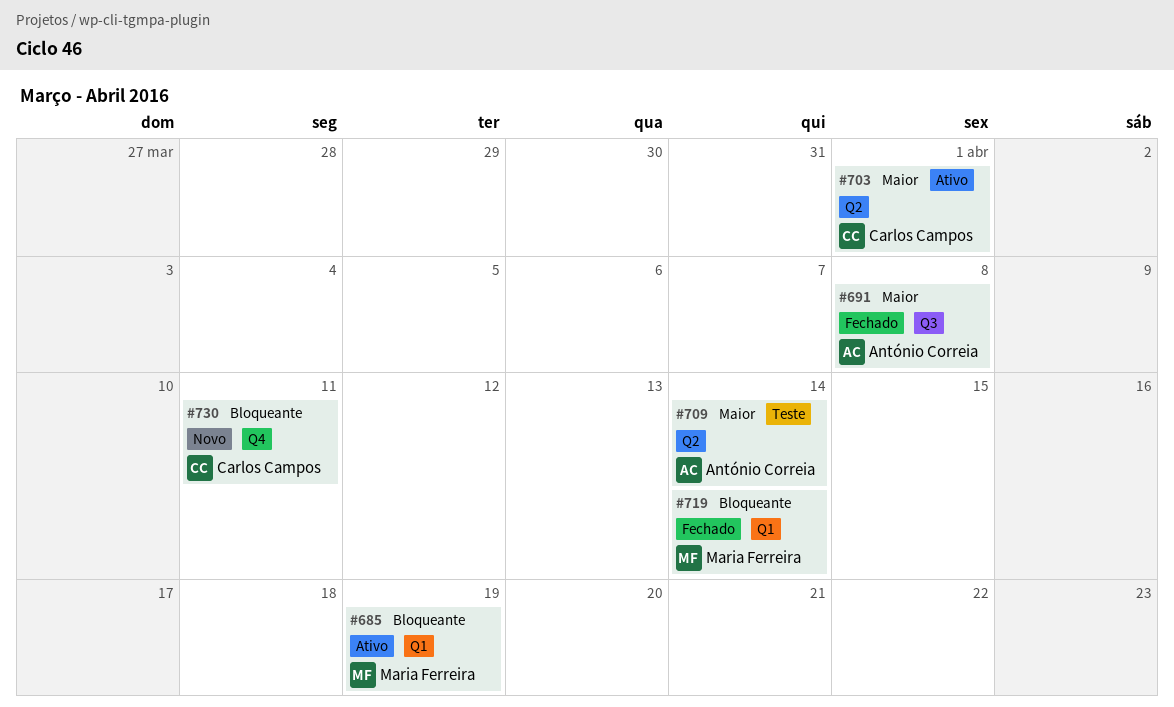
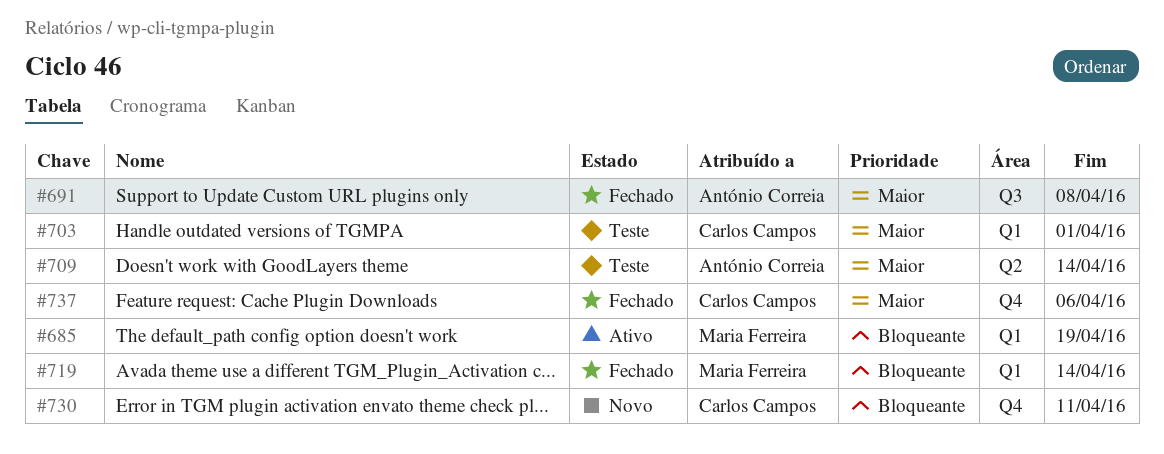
#703, status: Ativo -> Teste
#703, label: Q2 -> Q1
#737: none -> present

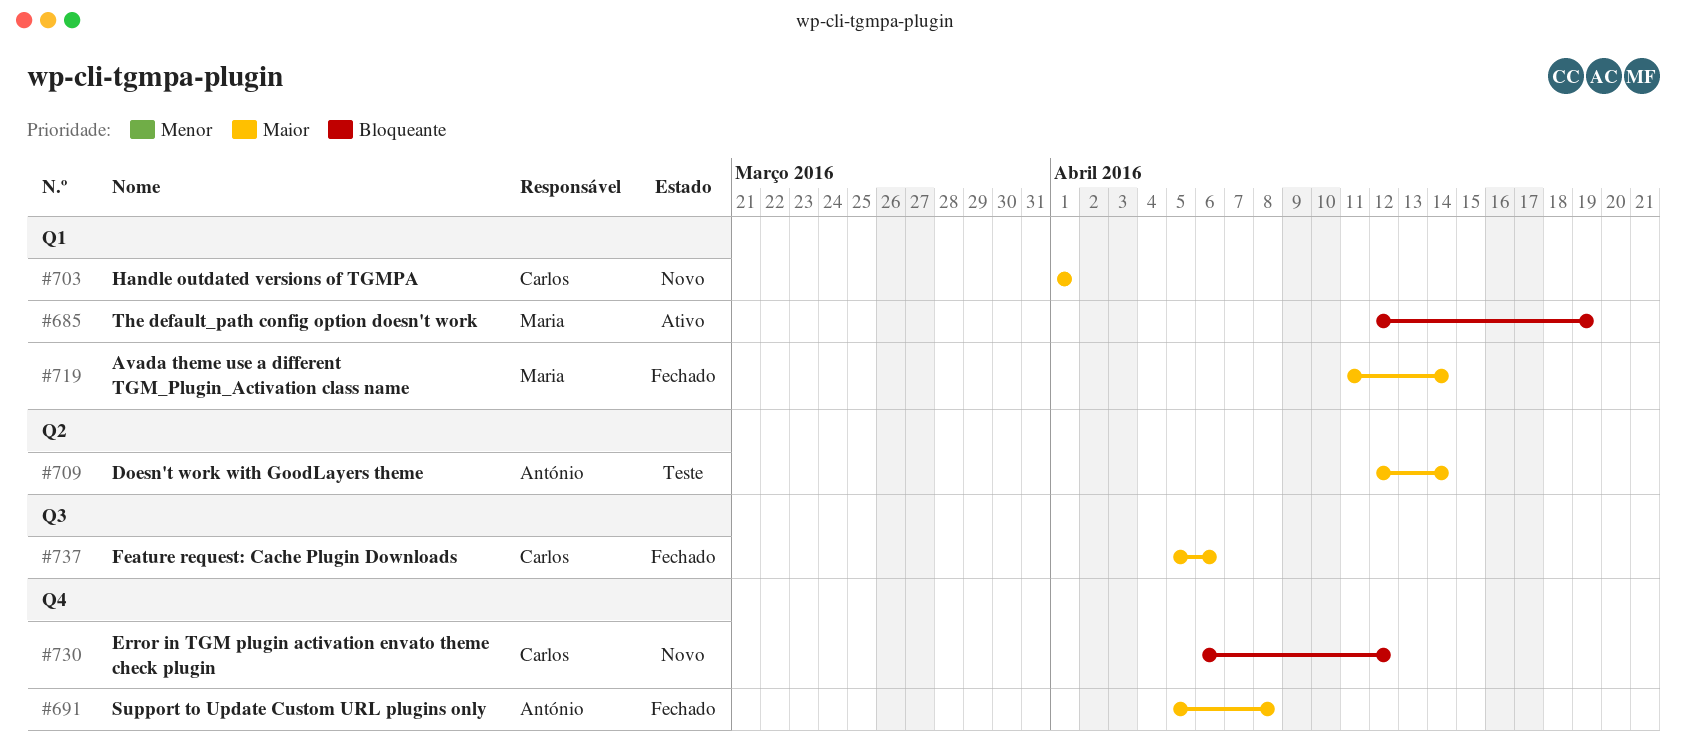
#691, label: Q3 -> Q4
#703, status: Teste -> Novo
#719, priority: Bloqueante -> Maior
#730, due: Apr 11 -> Apr 12
#737, label: Q4 -> Q3

